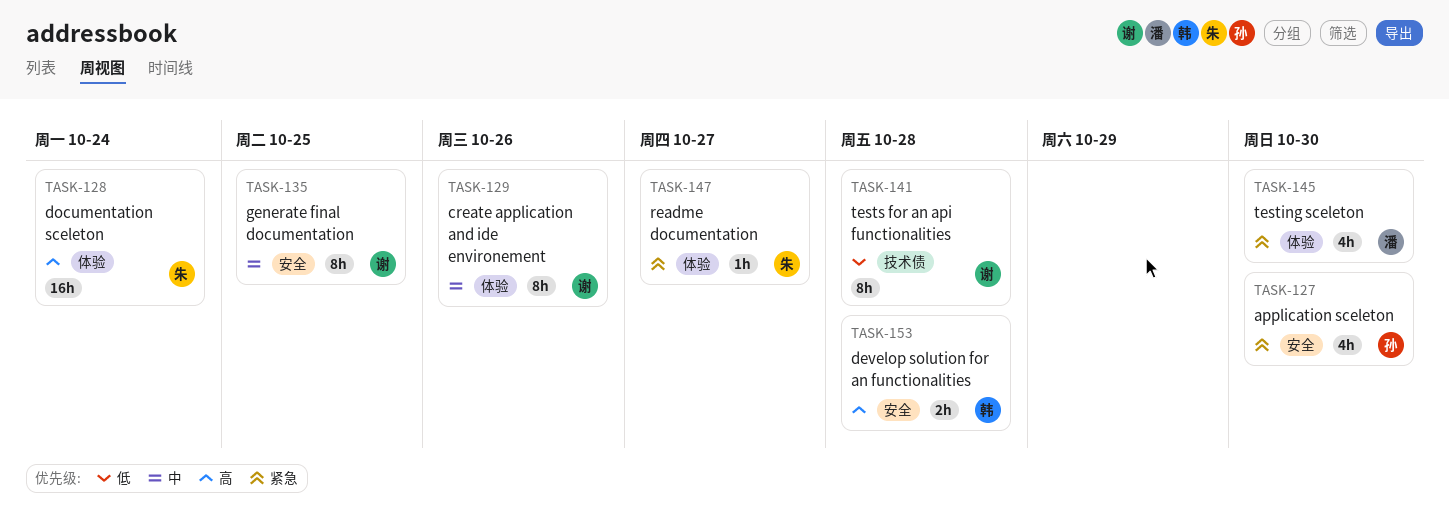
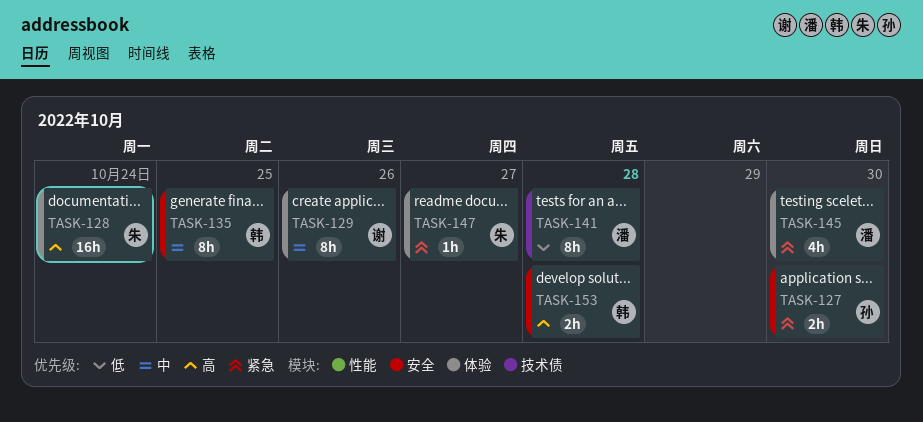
TASK-127, estimate: 4h -> 2h
TASK-135, owner: 谢 -> 韩
TASK-141, owner: 谢 -> 潘

